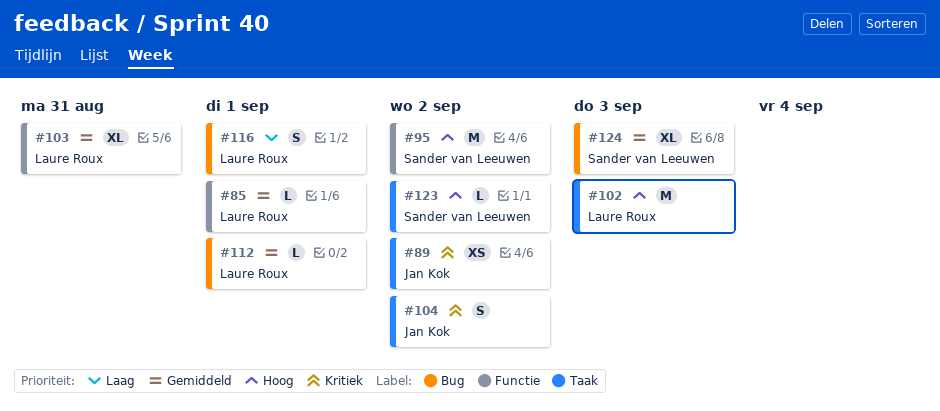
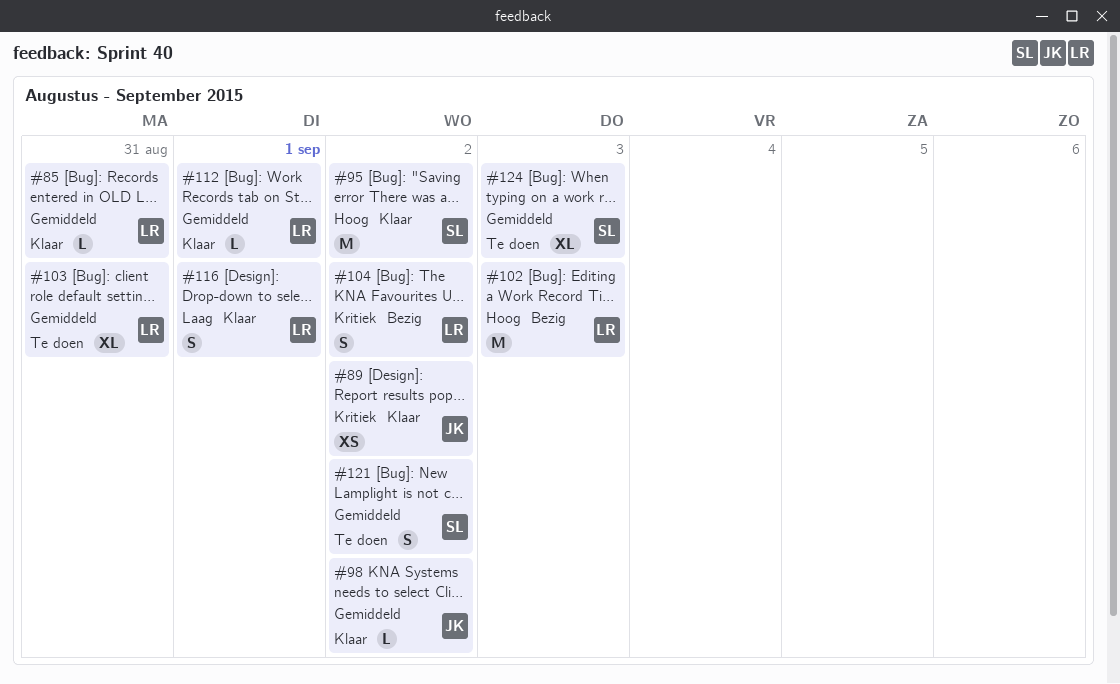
#85, due: Sep 1 -> Aug 31
#98: none -> present
#104, owner: Jan Kok -> Laure Roux
#121: none -> present
#123: present -> none

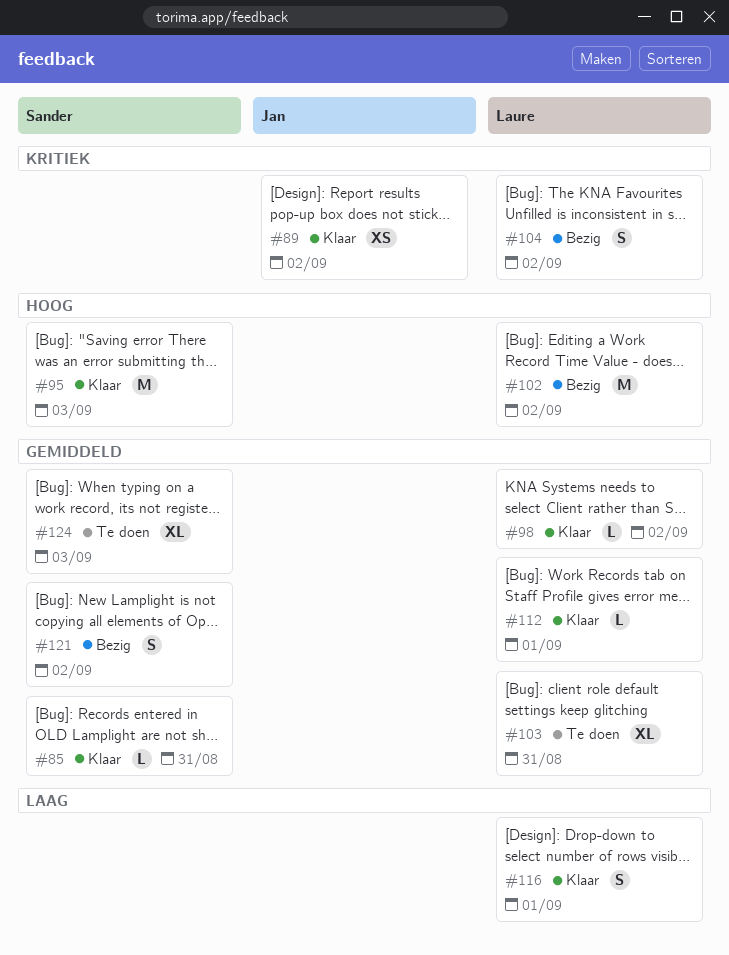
#85, owner: Laure -> Sander
#95, due: Sep 2 -> Sep 3
#98, owner: Jan -> Laure
#102, due: Sep 3 -> Sep 2
#121, status: Te doen -> Bezig

